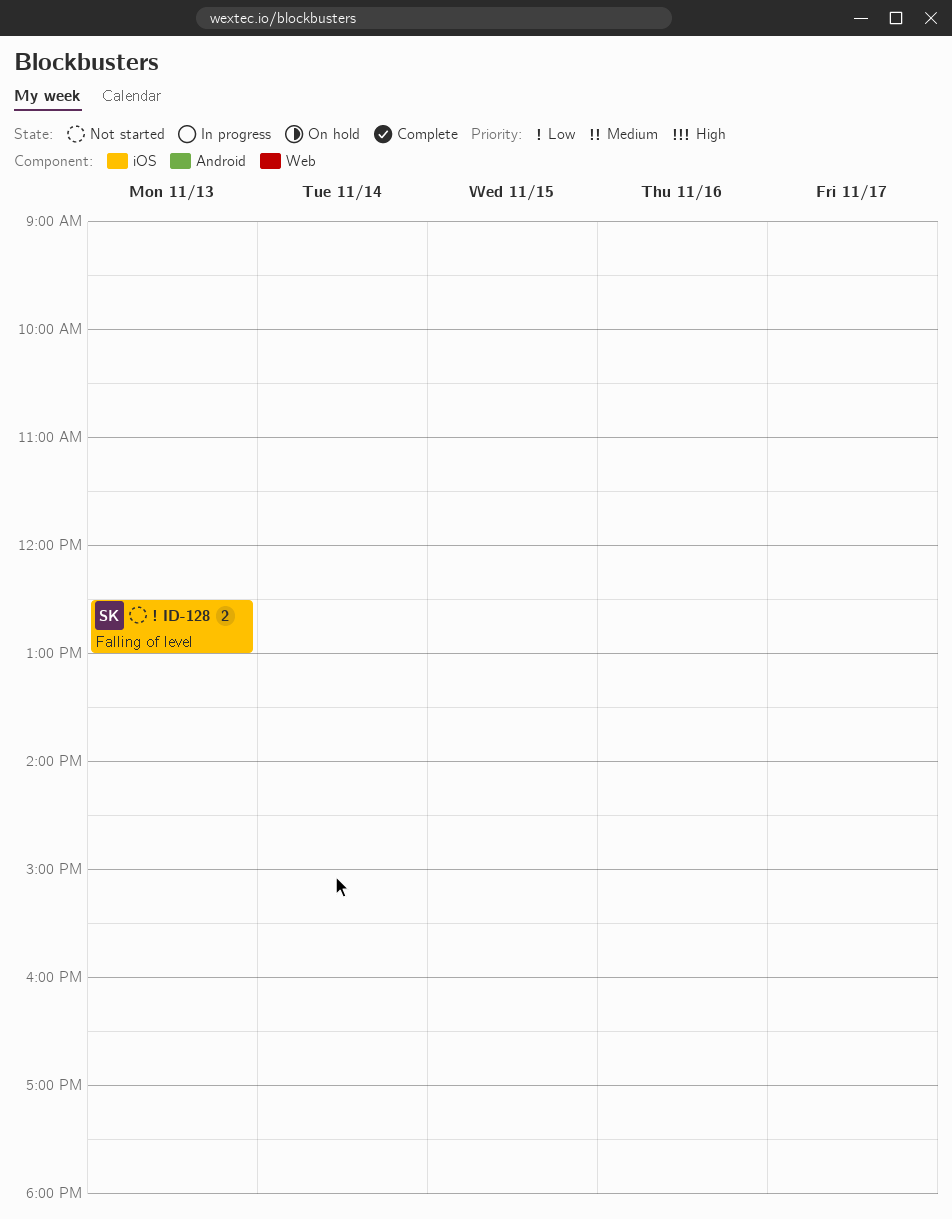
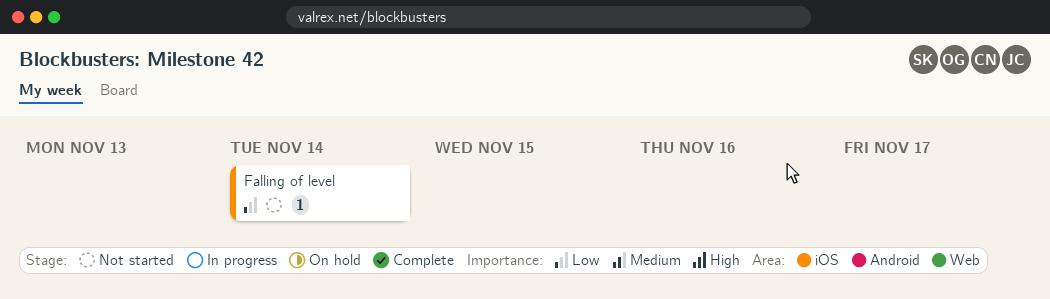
Falling of level, estimate: 2 -> 1
Falling of level, day: Nov 13 -> Nov 14

